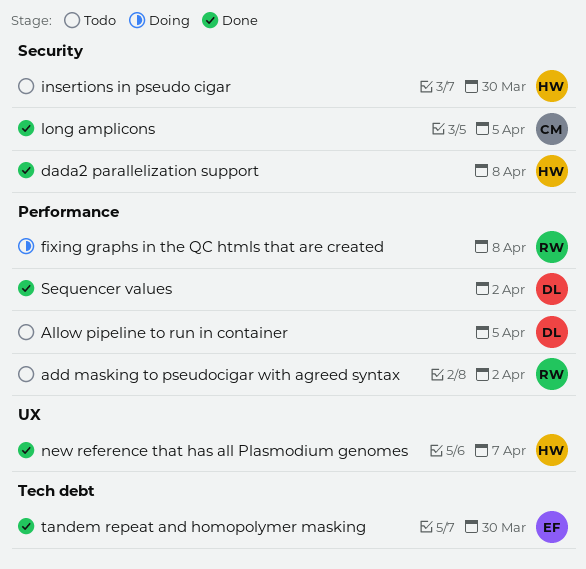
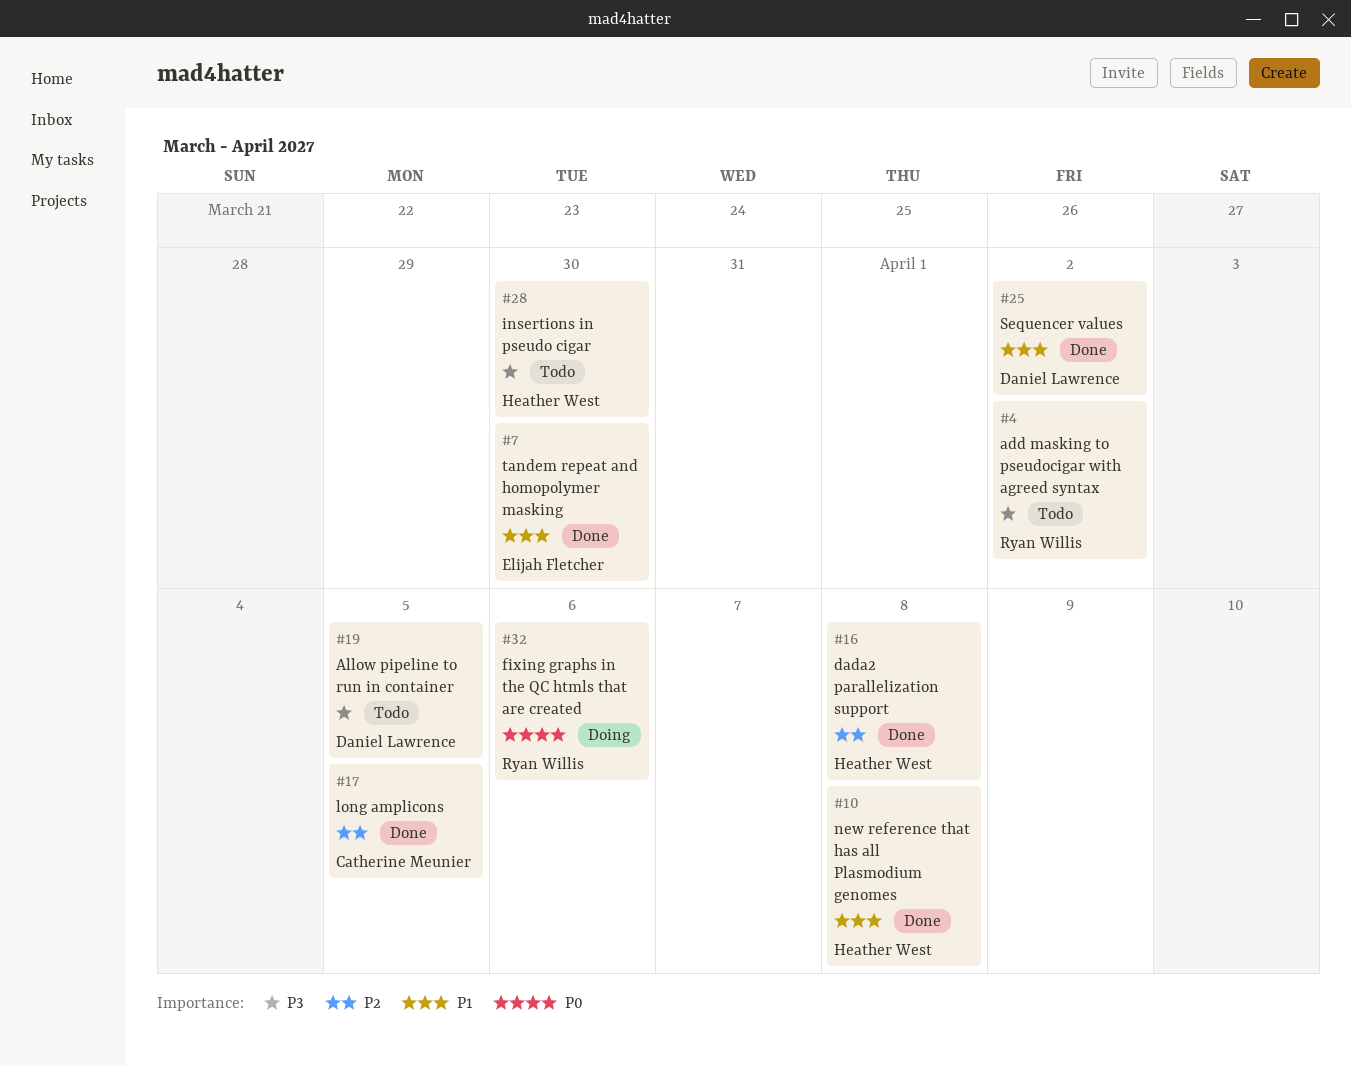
fixing graphs in the QC htmls that are created, due: Apr 8 -> Apr 6
new reference that has all Plasmodium genomes, due: Apr 7 -> Apr 8

